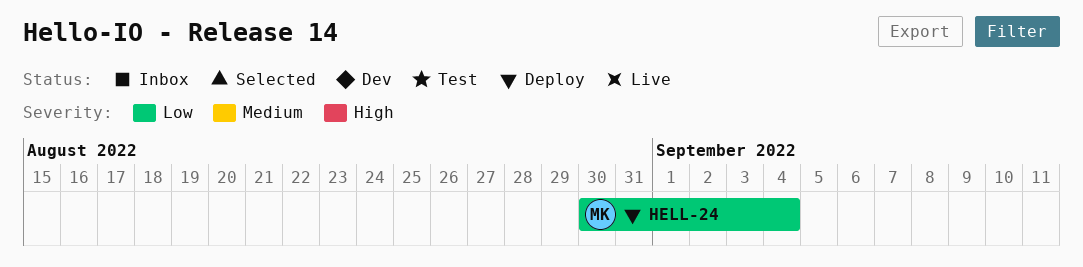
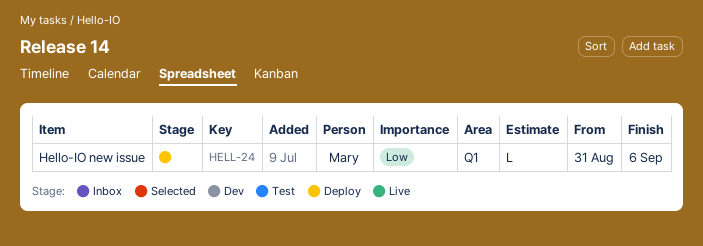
HELL-24, start: Aug 30 -> Aug 31
HELL-24, due: Sep 4 -> Sep 6

